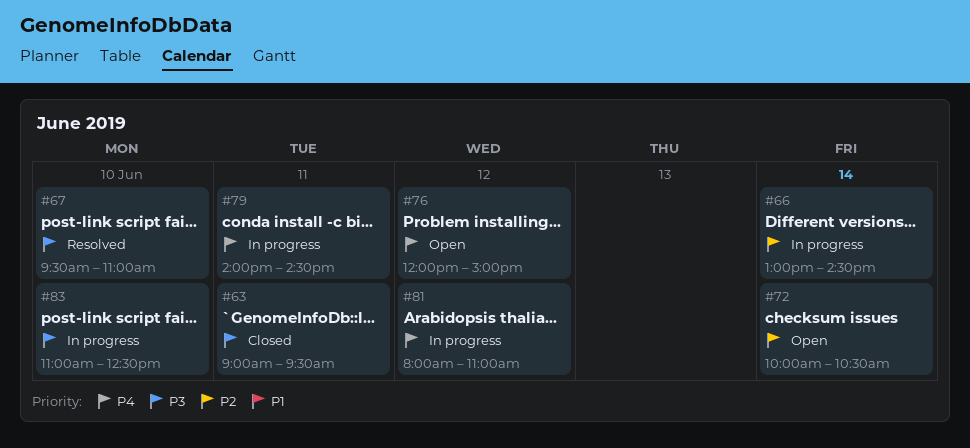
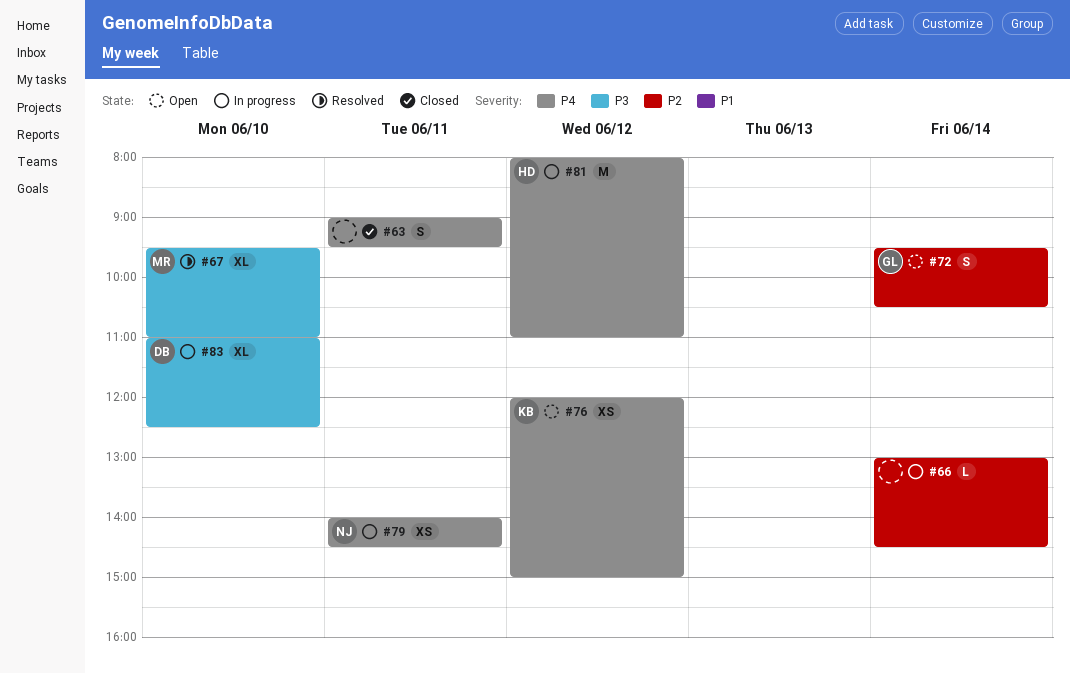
#63, priority: P3 -> P4
#72, begins: 10:00 -> 09:30

